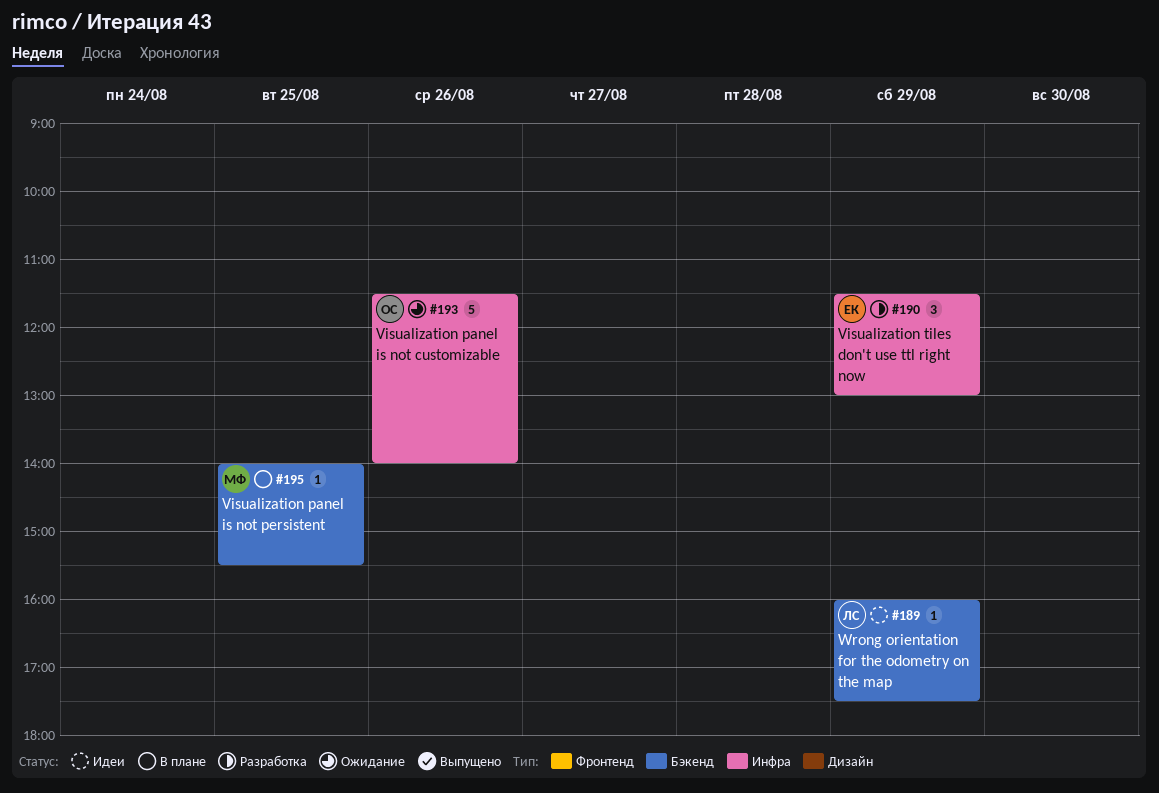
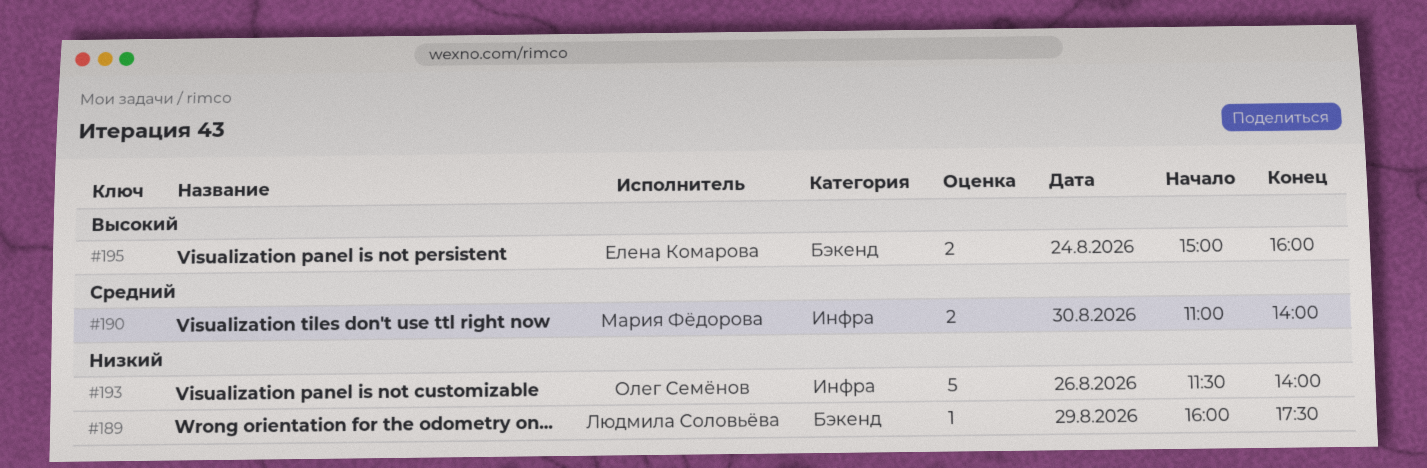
#190, owner: Елена Комарова -> Мария Фёдорова
#190, estimate: 3 -> 2
#190, day: Aug 29 -> Aug 30
#190, begins: 11:30 -> 11:00
#190, ends: 13:00 -> 14:00
#195, owner: Мария Фёдорова -> Елена Комарова
#195, estimate: 1 -> 2
#195, day: Aug 25 -> Aug 24
#195, begins: 14:00 -> 15:00
#195, ends: 15:30 -> 16:00

